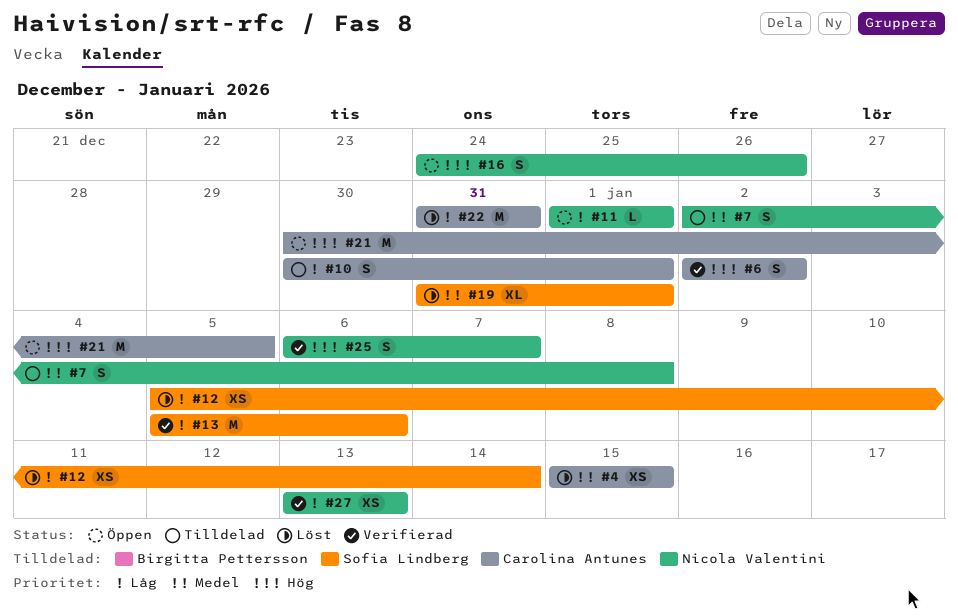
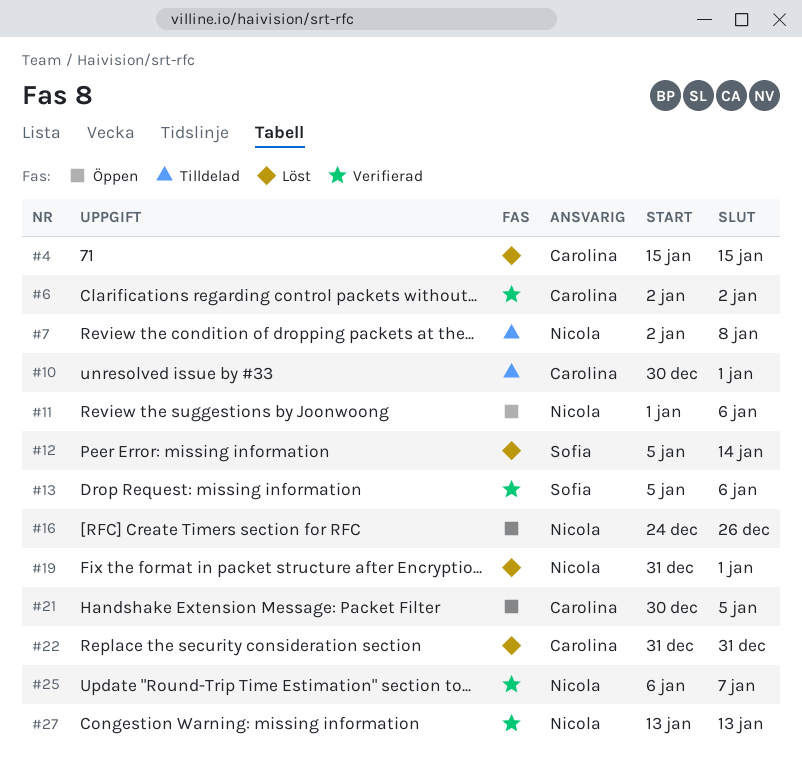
#11, due: Jan 1 -> Jan 6
#19, owner: Sofia Lindberg -> Nicola Valentini

